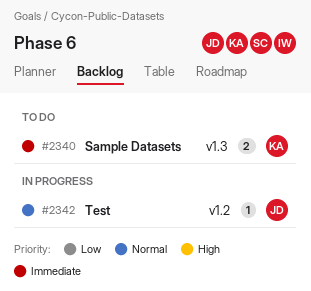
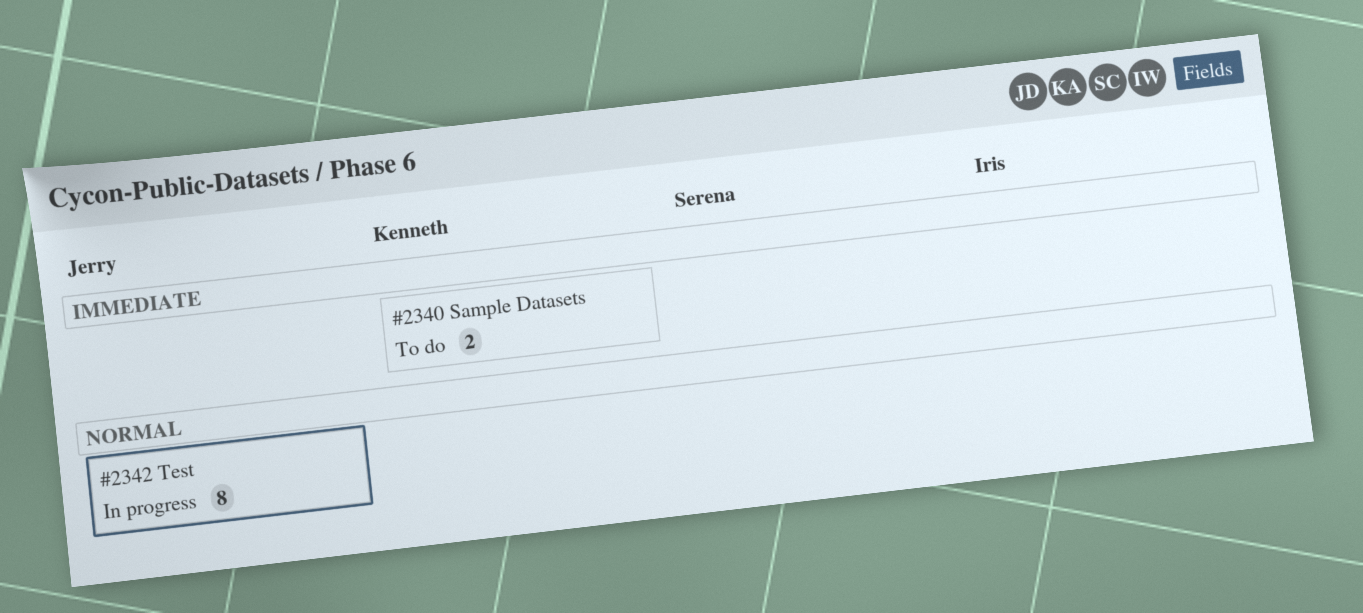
#2342, estimate: 1 -> 8

